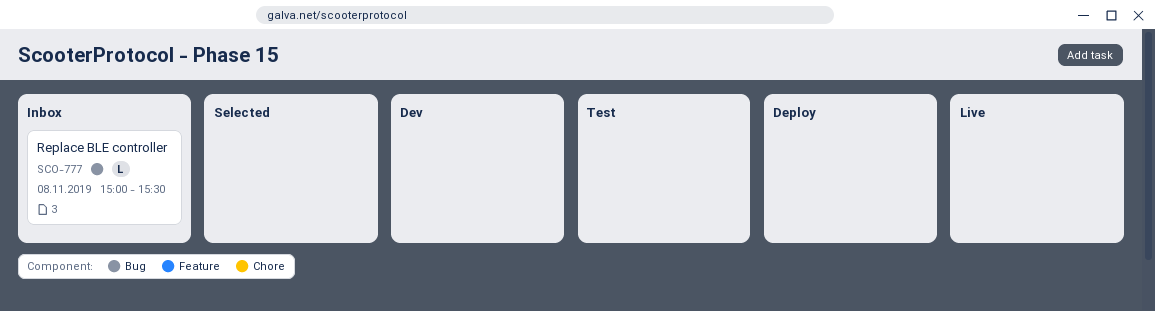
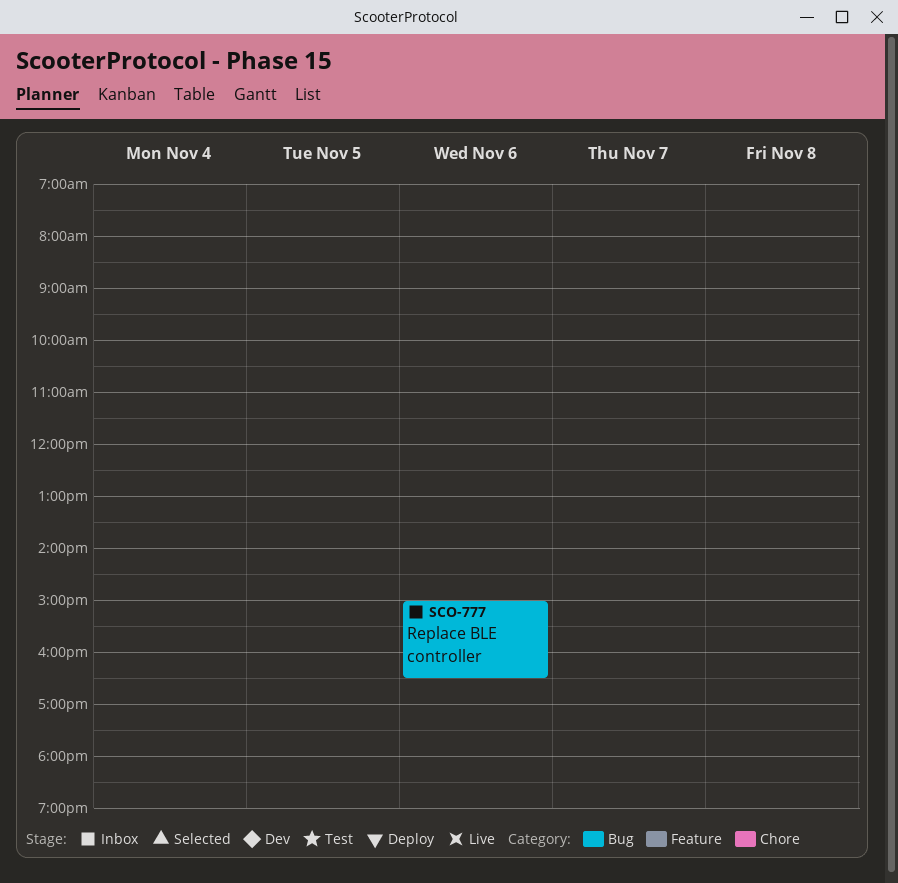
SCO-777, day: Nov 8 -> Nov 6
SCO-777, ends: 15:30 -> 16:30

